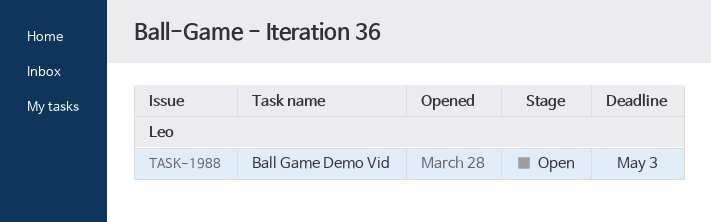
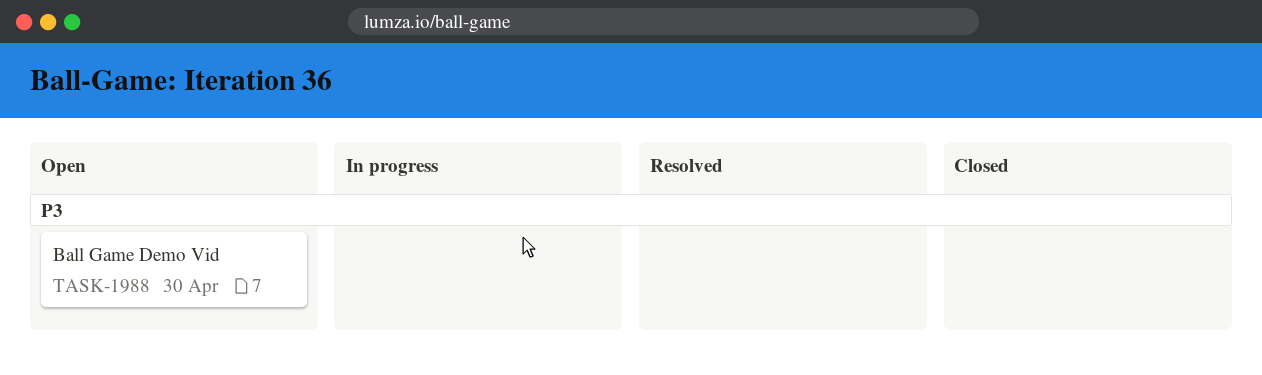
TASK-1988, due: May 3 -> Apr 30

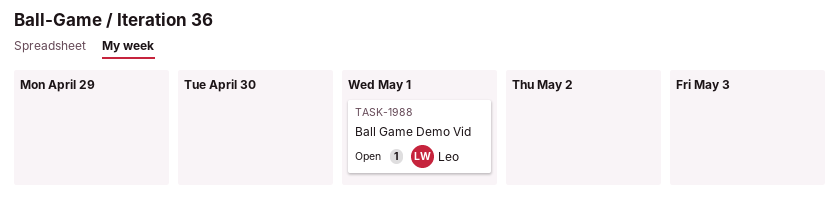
TASK-1988, due: Apr 30 -> May 1

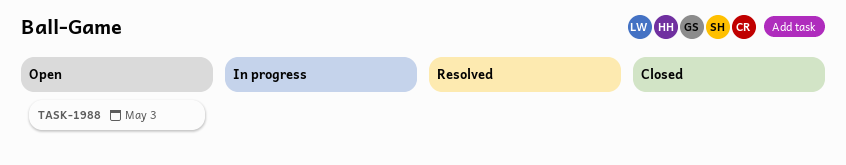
TASK-1988, due: May 1 -> May 3

